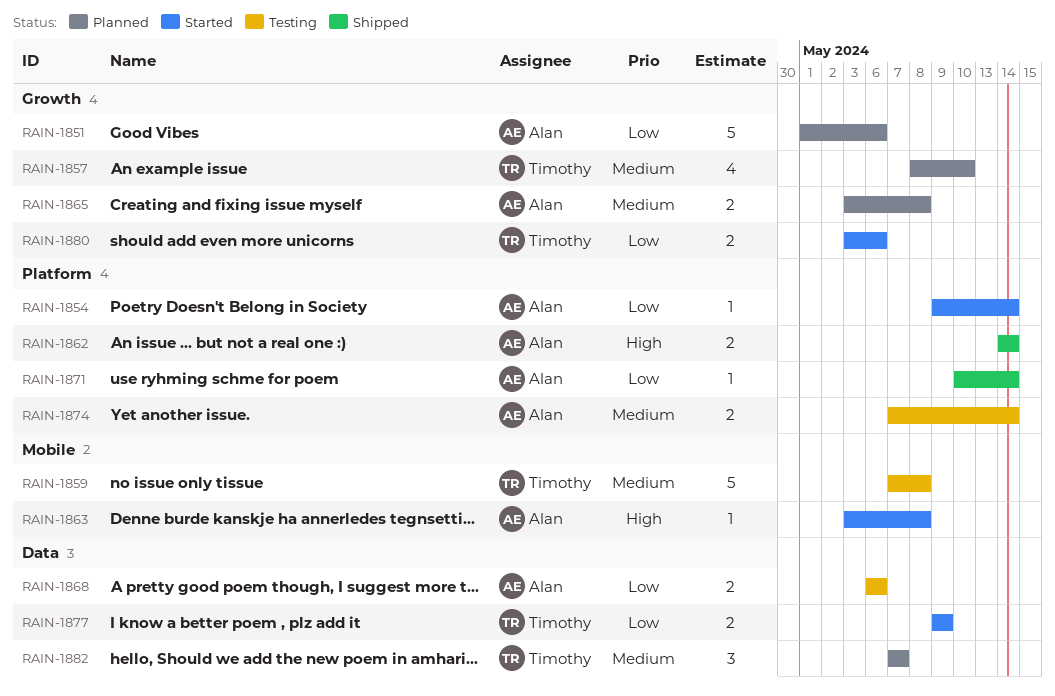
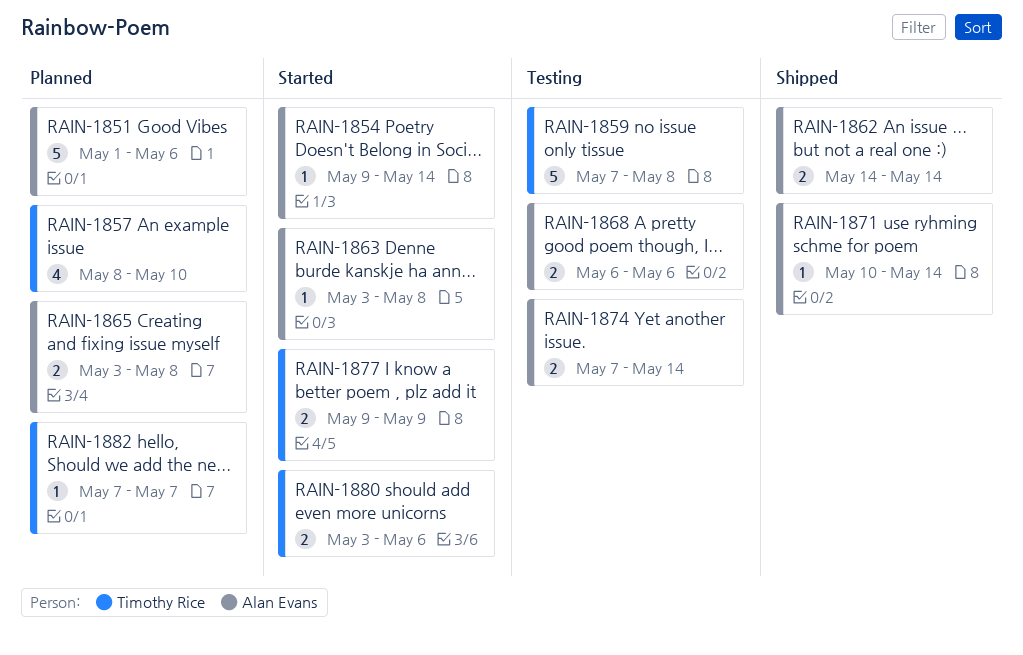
RAIN-1882, estimate: 3 -> 1

